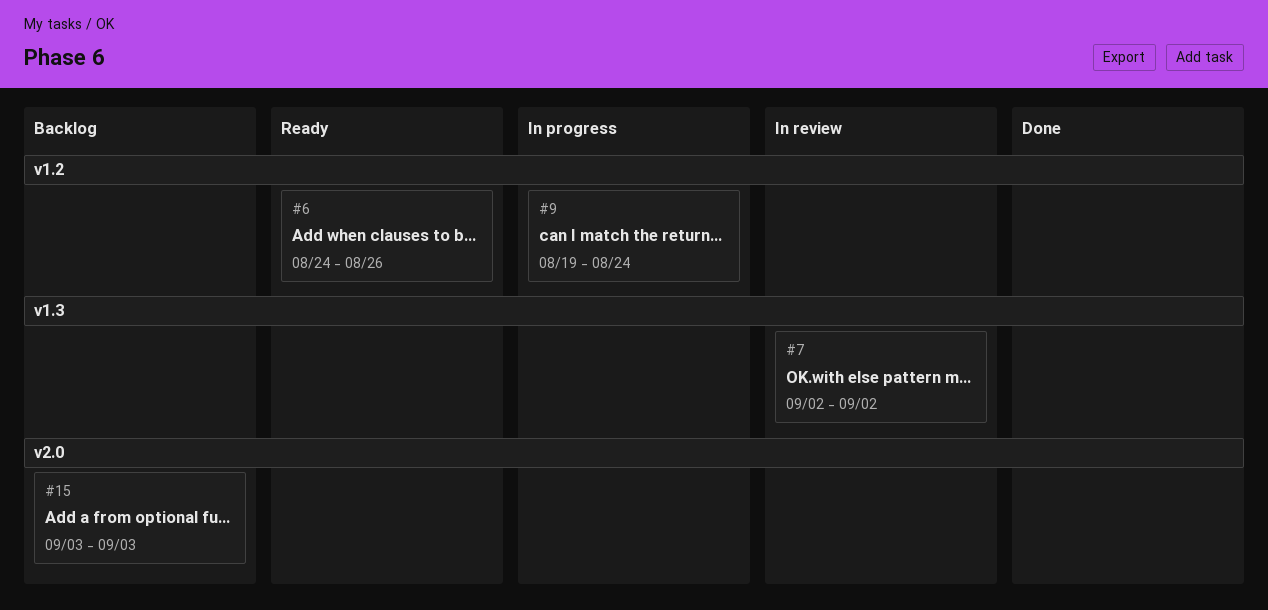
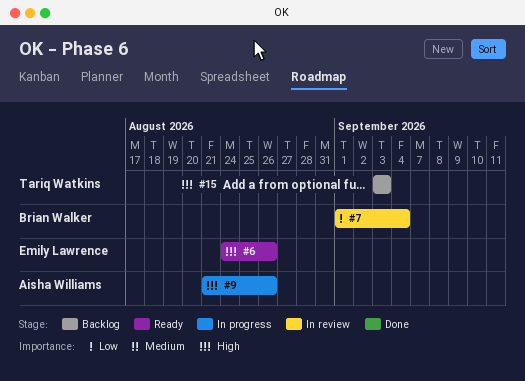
#7, start: Sep 2 -> Sep 1
#7, due: Sep 2 -> Sep 4
#9, start: Aug 19 -> Aug 21
#9, due: Aug 24 -> Aug 26

